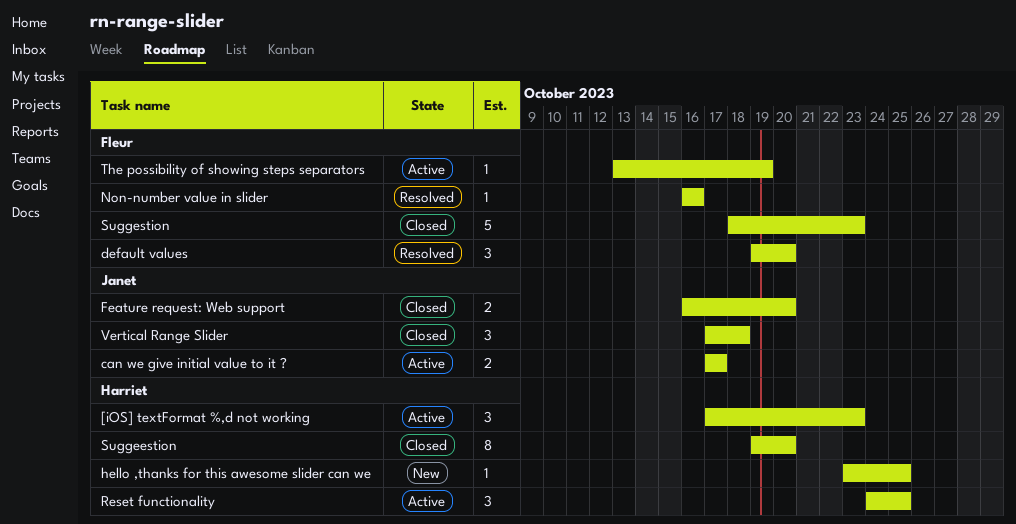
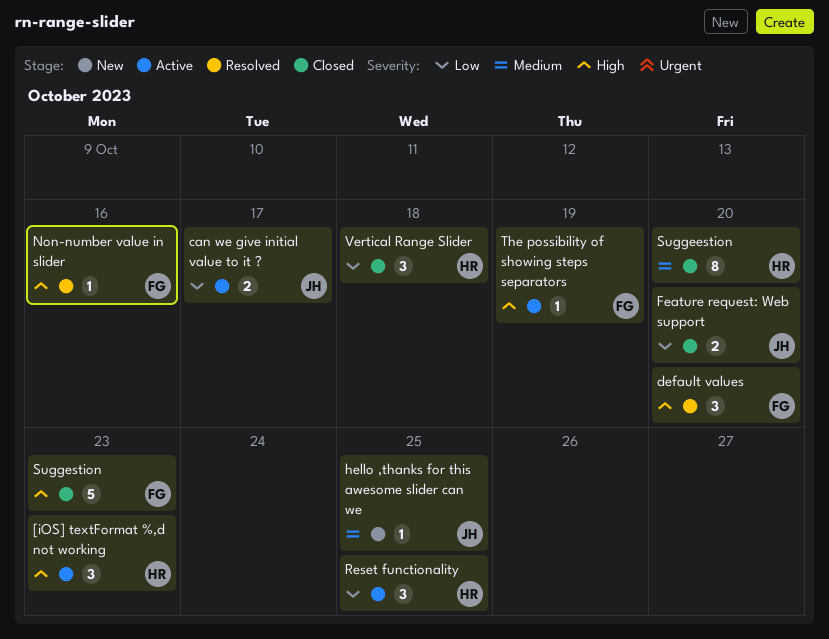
hello ,thanks for this awesome slider can we, owner: Harriet -> Janet
Vertical Range Slider, owner: Janet -> Harriet

